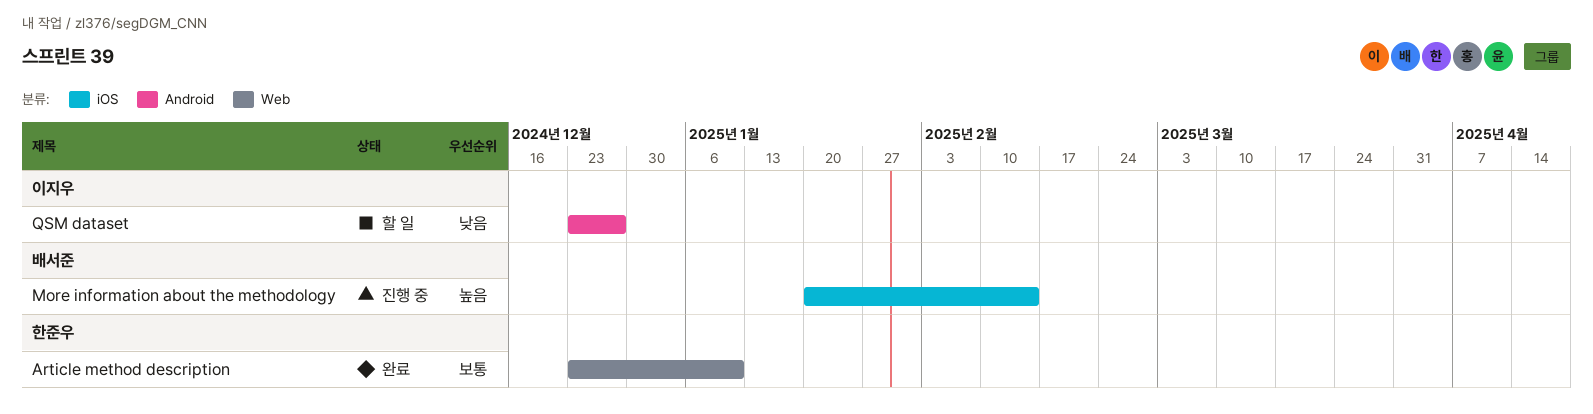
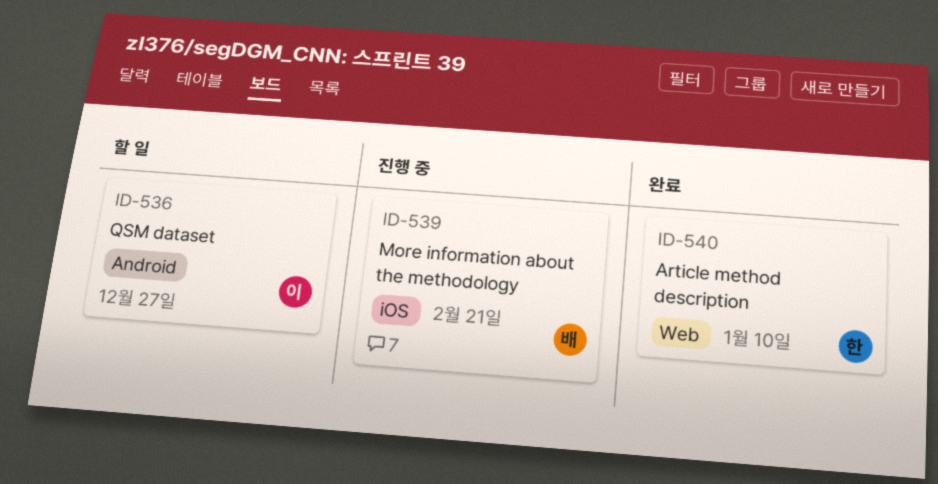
More information about the methodology, due: Feb 14 -> Feb 21

